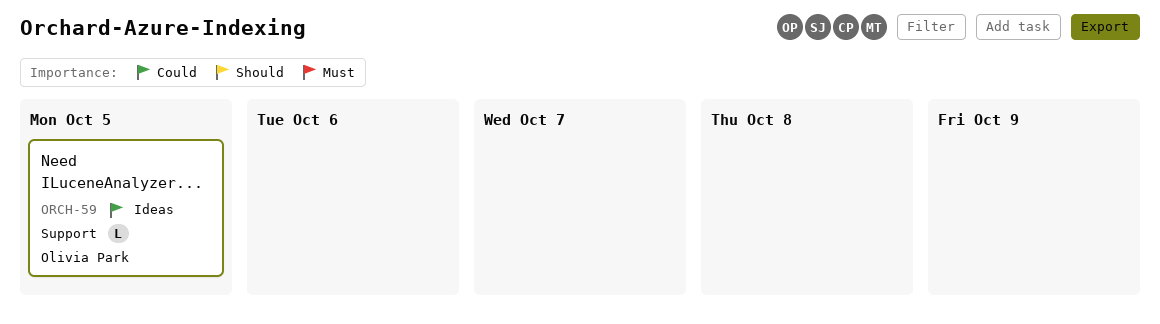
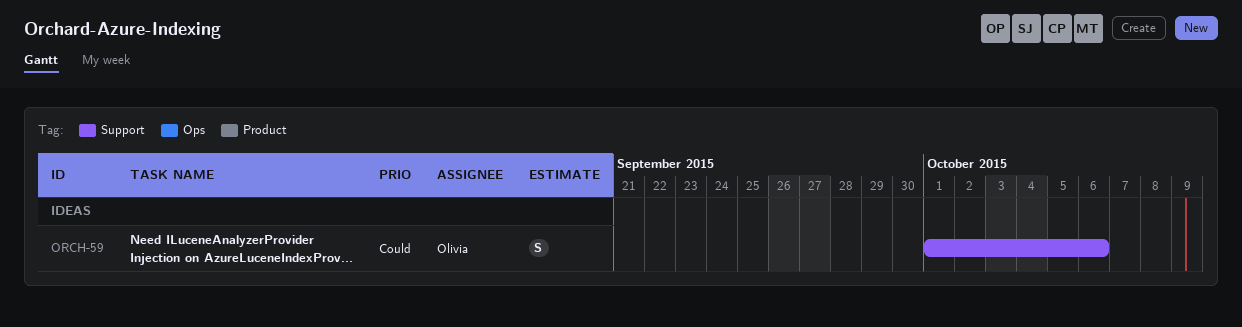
ORCH-59, estimate: L -> S
ORCH-59, due: Oct 5 -> Oct 6

